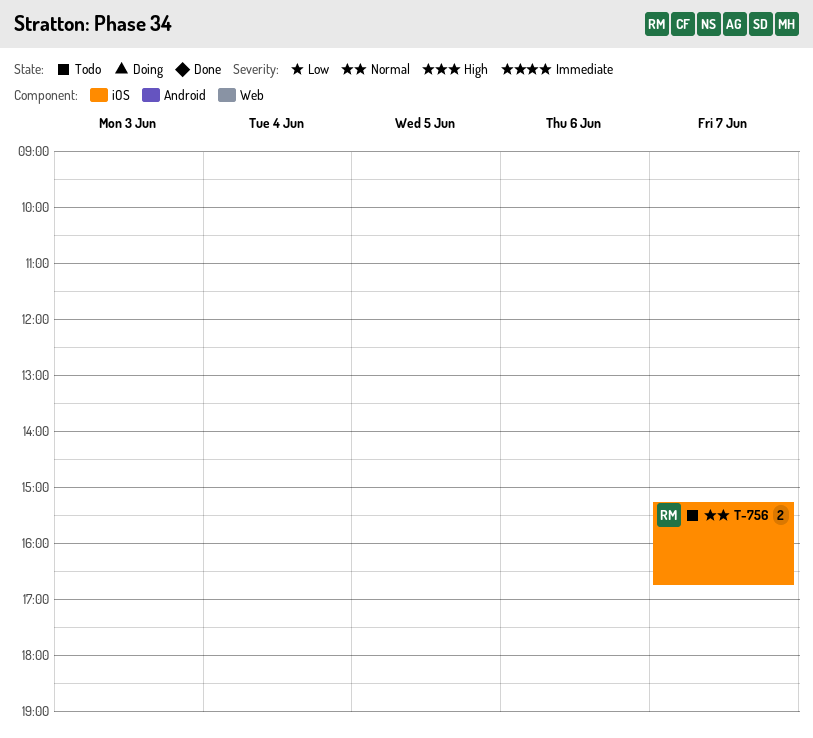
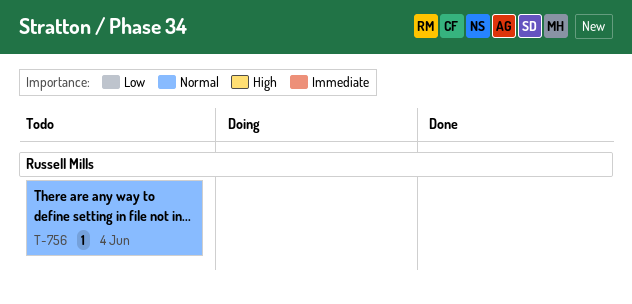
T-756, estimate: 2 -> 1
T-756, day: Jun 7 -> Jun 4

